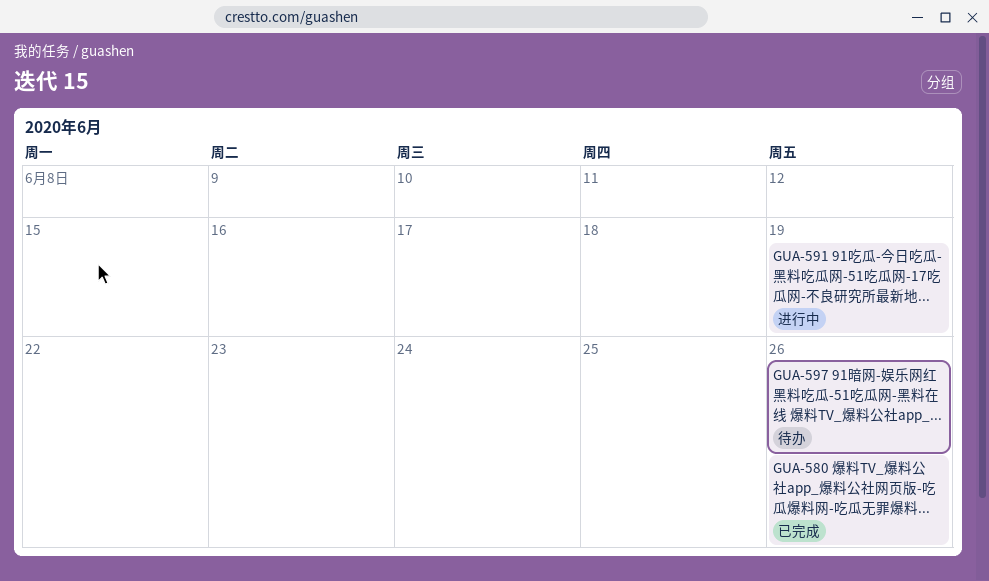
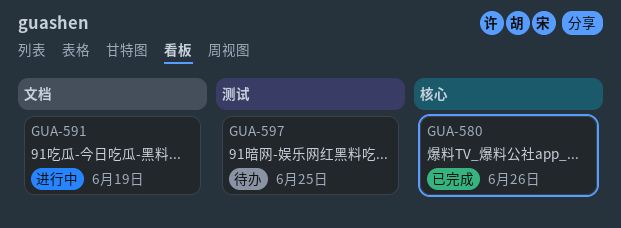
GUA-597, due: Jun 26 -> Jun 25

